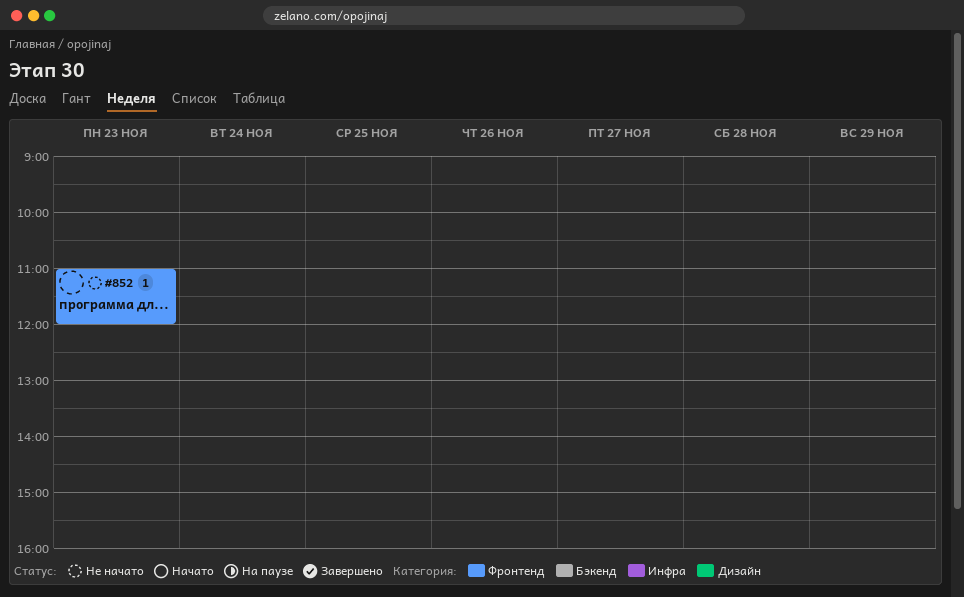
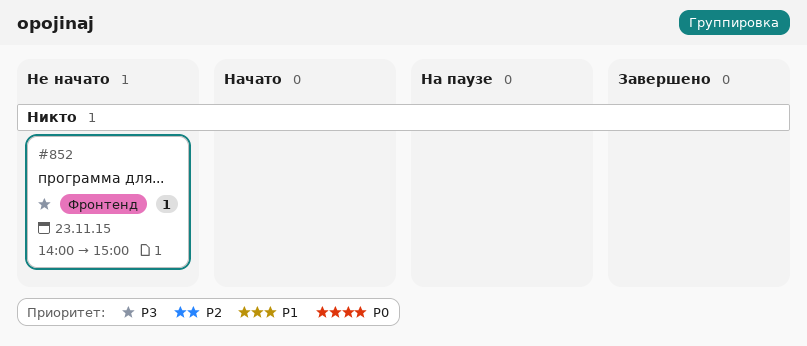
#852, begins: 11:00 -> 14:00
#852, ends: 12:00 -> 15:00

